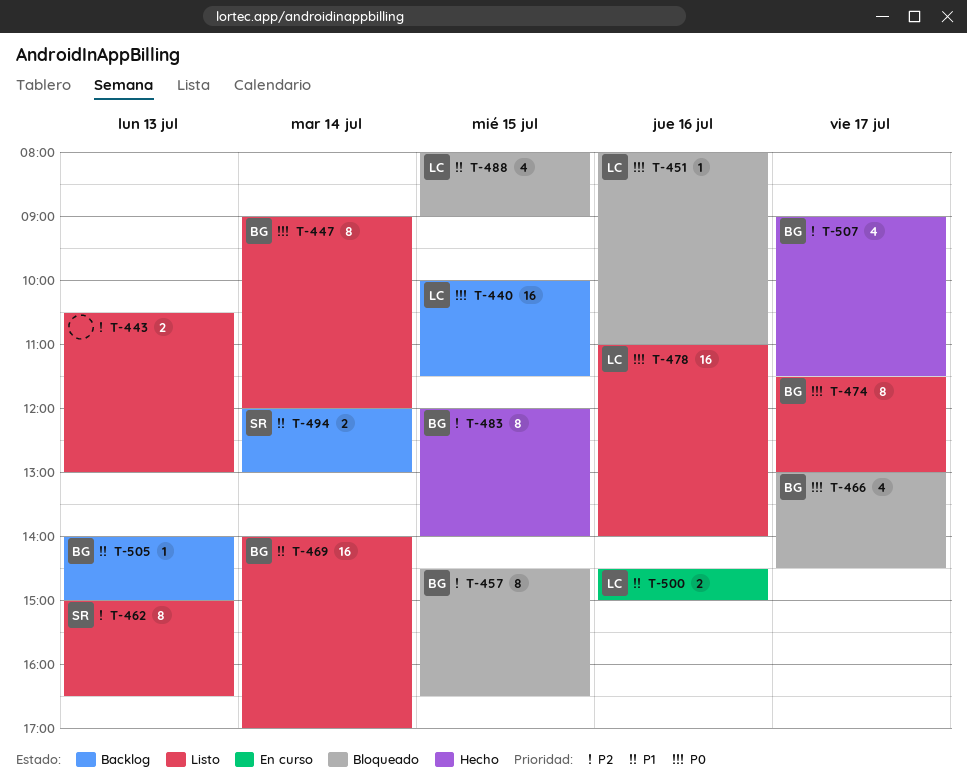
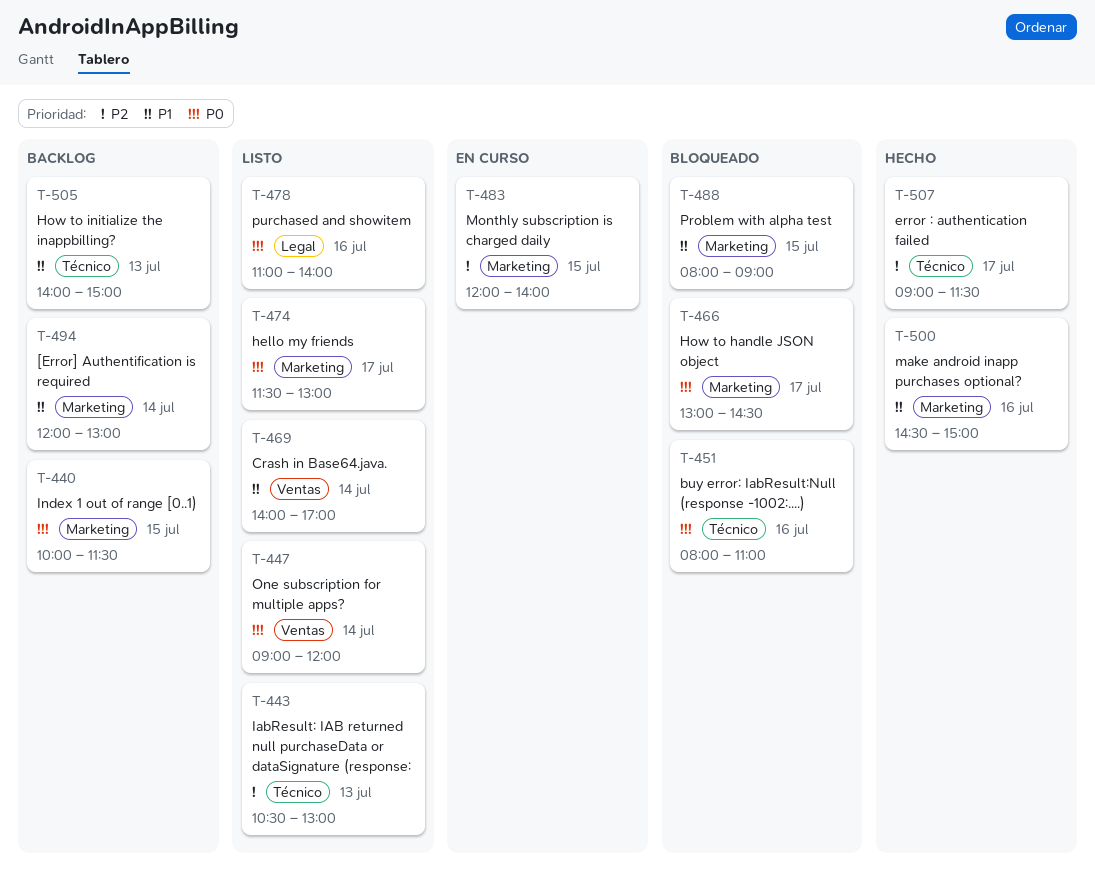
T-457: present -> none
T-462: present -> none
T-483, status: Hecho -> En curso
T-500, status: En curso -> Hecho

